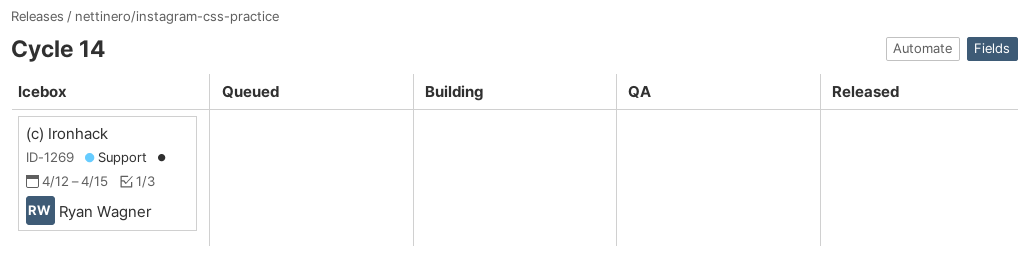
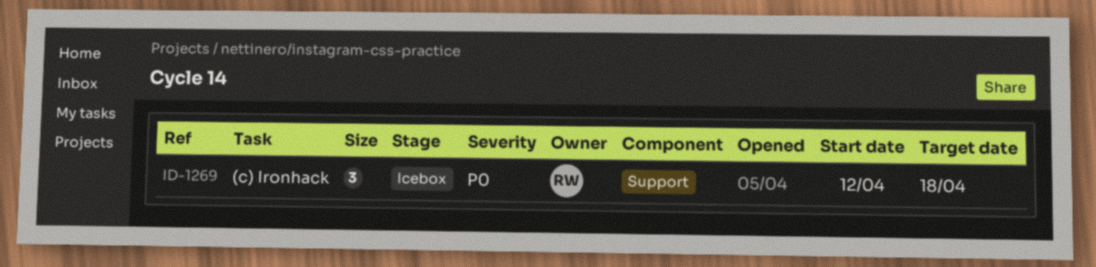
ID-1269, estimate: 1 -> 3
ID-1269, due: Apr 15 -> Apr 18

